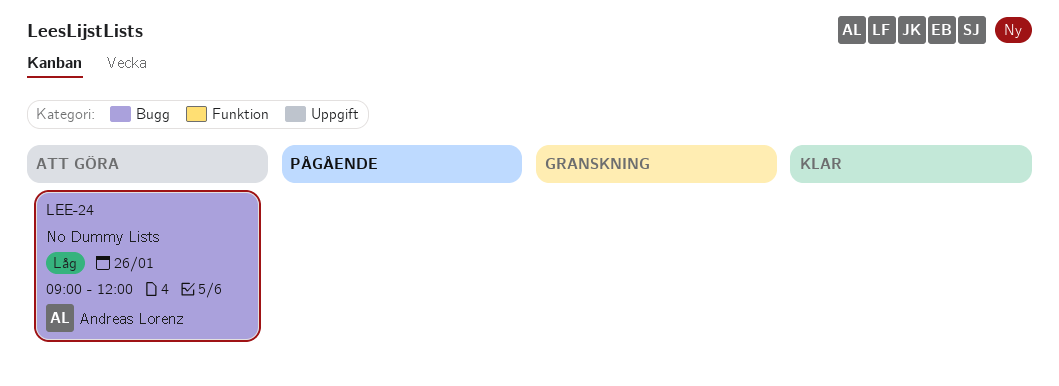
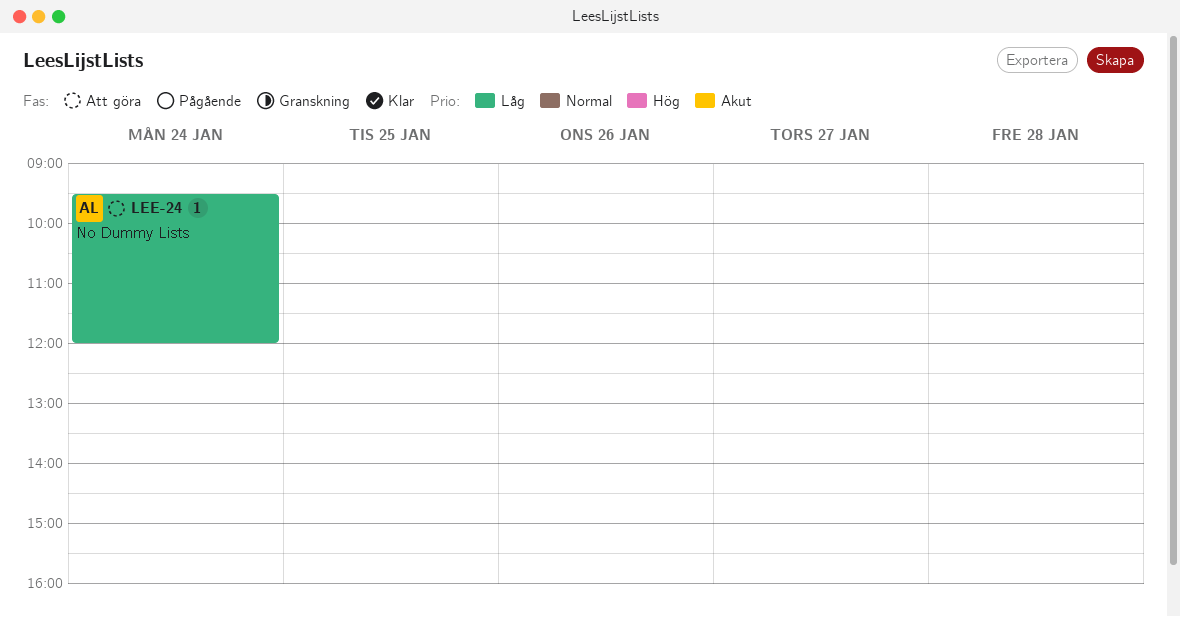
LEE-24, day: Jan 26 -> Jan 24
LEE-24, begins: 09:00 -> 09:30

